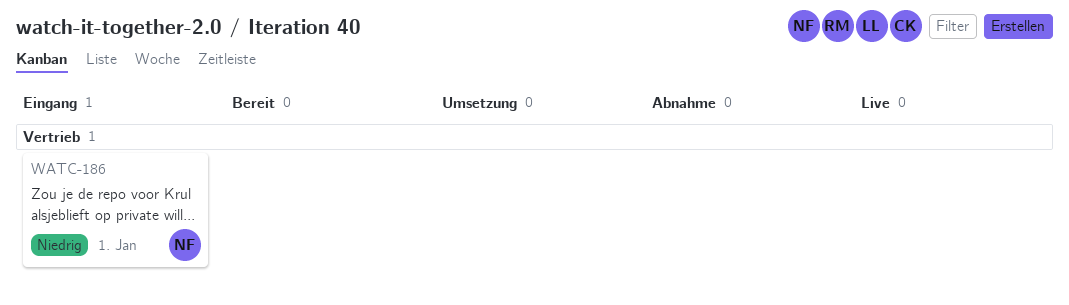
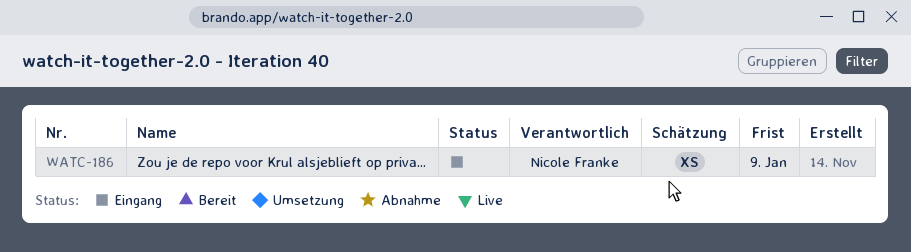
WATC-186, due: Jan 1 -> Jan 9

